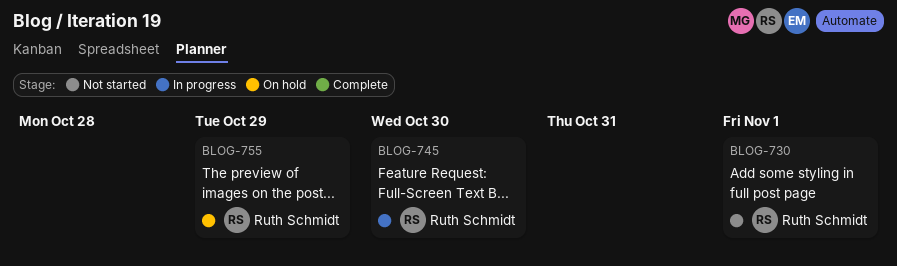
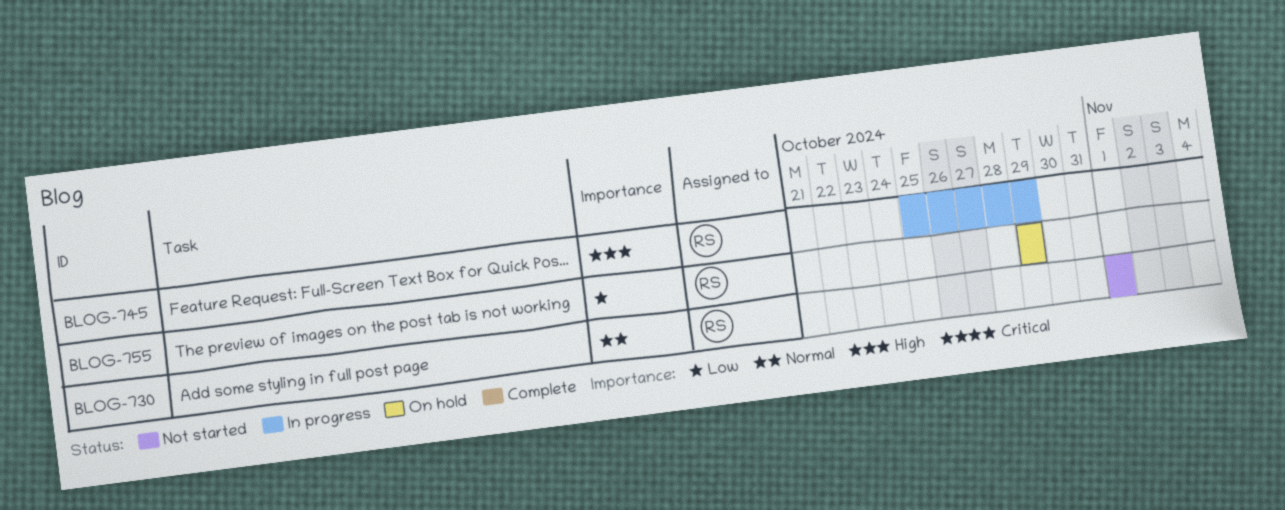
BLOG-745, due: Oct 30 -> Oct 29

